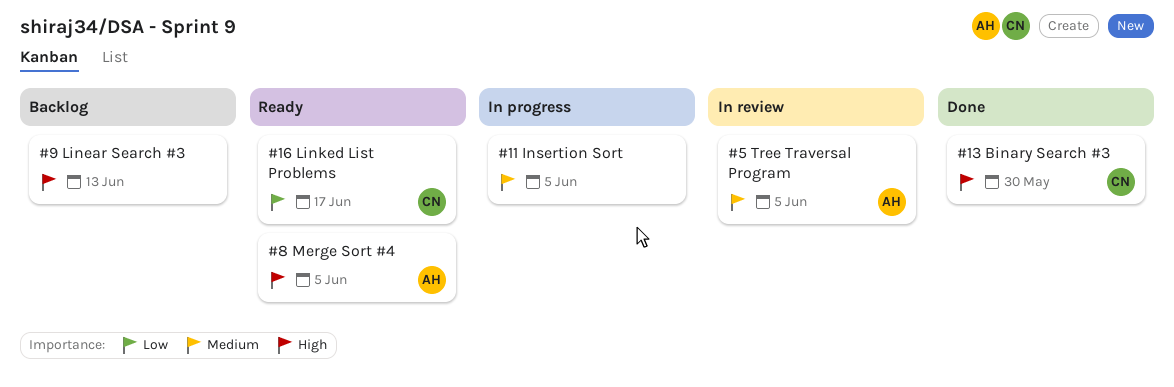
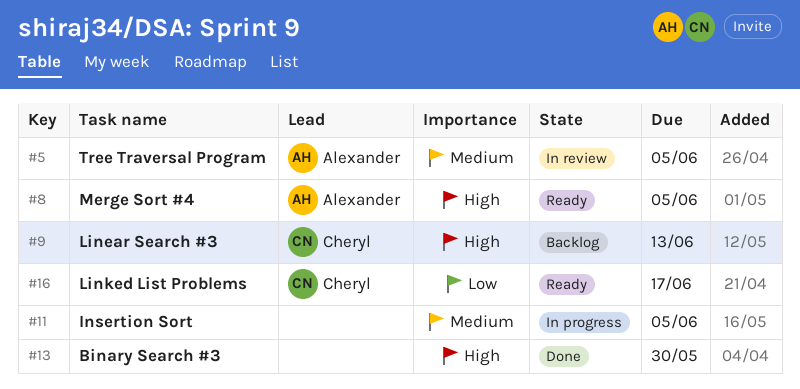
#9, owner: none -> Cheryl
#13, owner: Cheryl -> none

